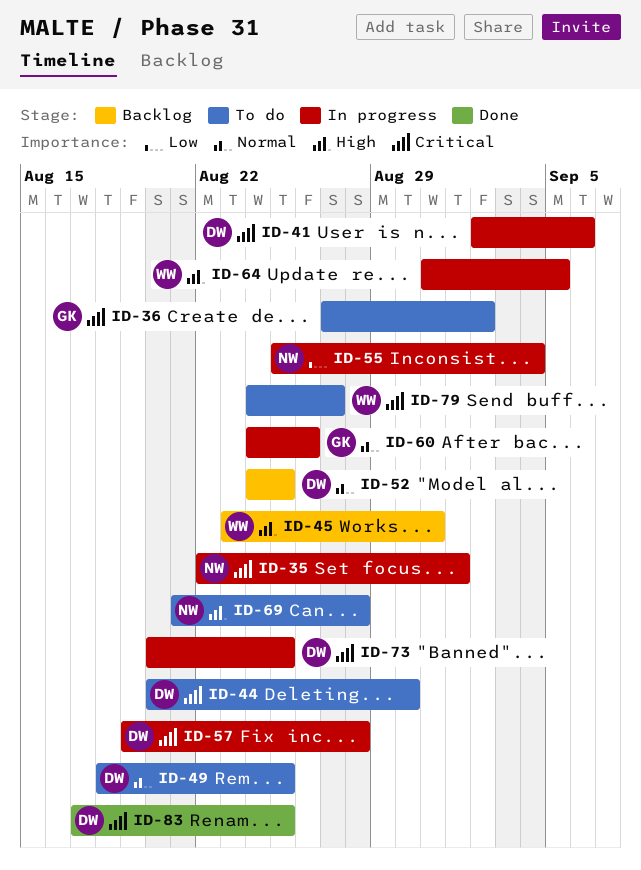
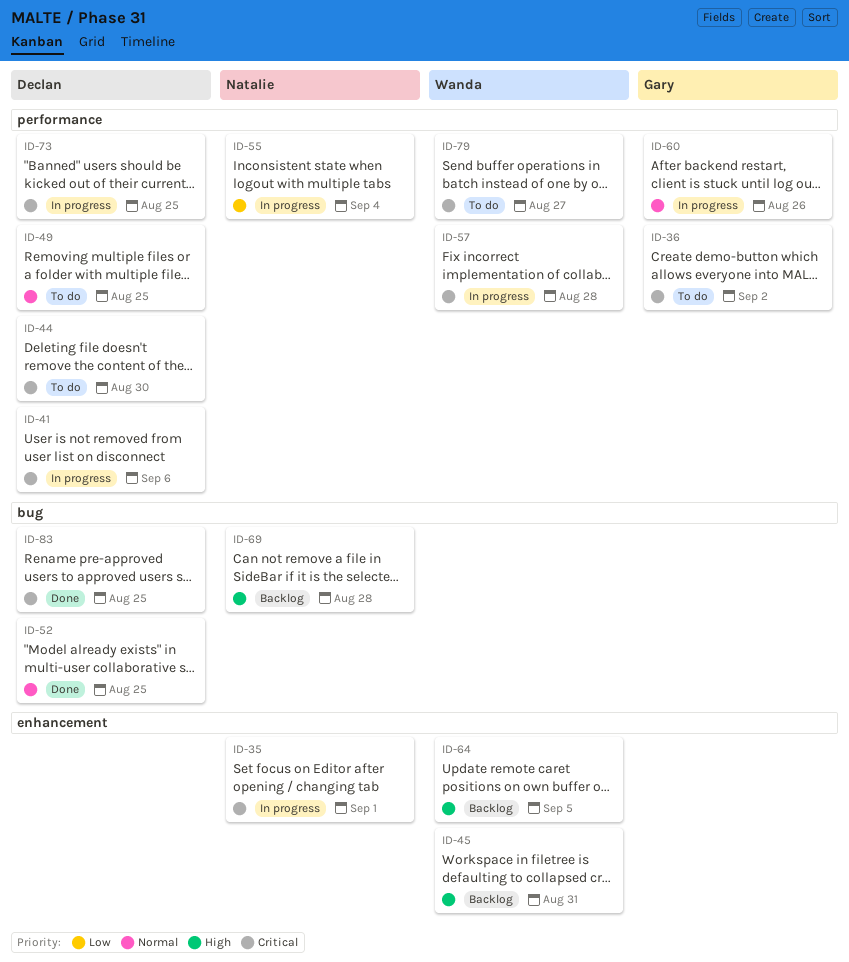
ID-52, status: Backlog -> Done
ID-57, owner: Declan -> Wanda
ID-64, status: In progress -> Backlog
ID-69, status: To do -> Backlog

